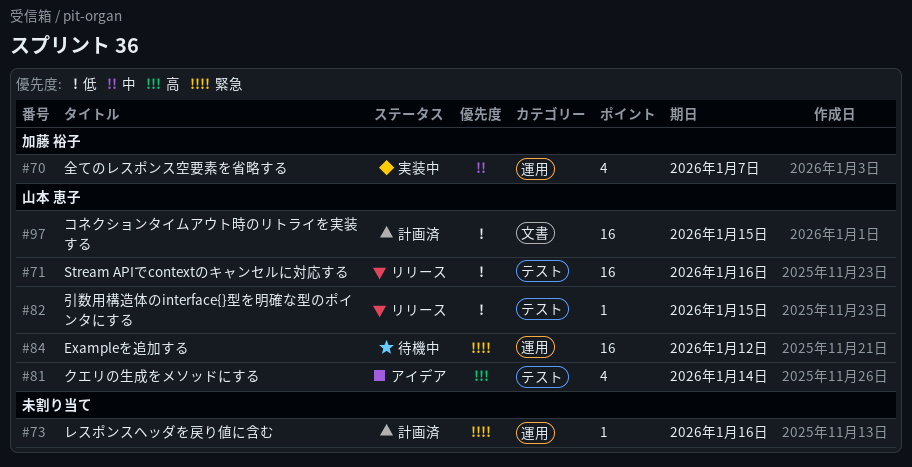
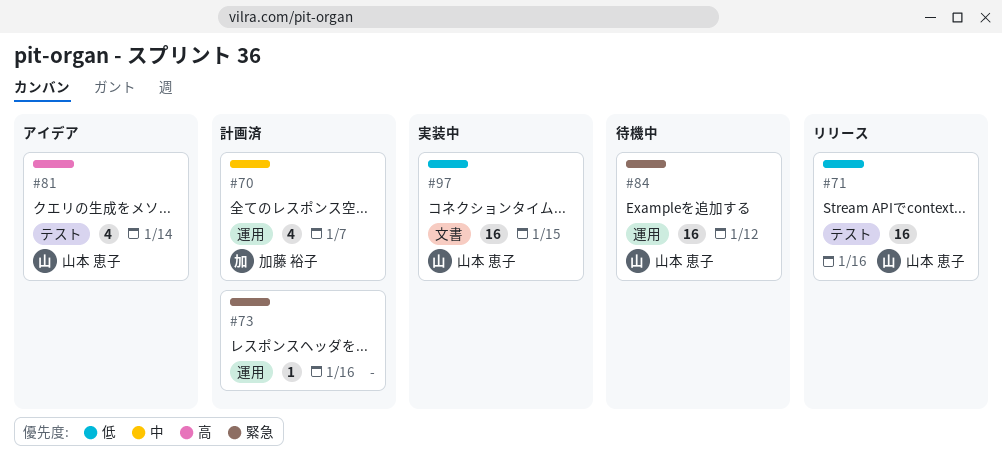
#70, status: 実装中 -> 計画済
#82: present -> none
#97, status: 計画済 -> 実装中

